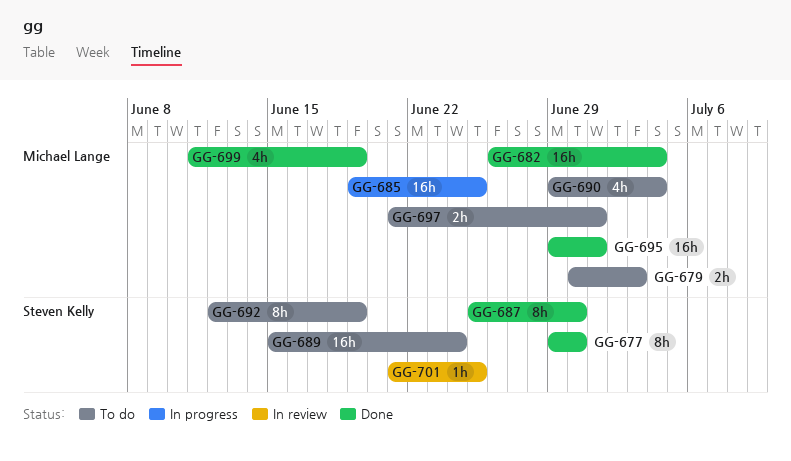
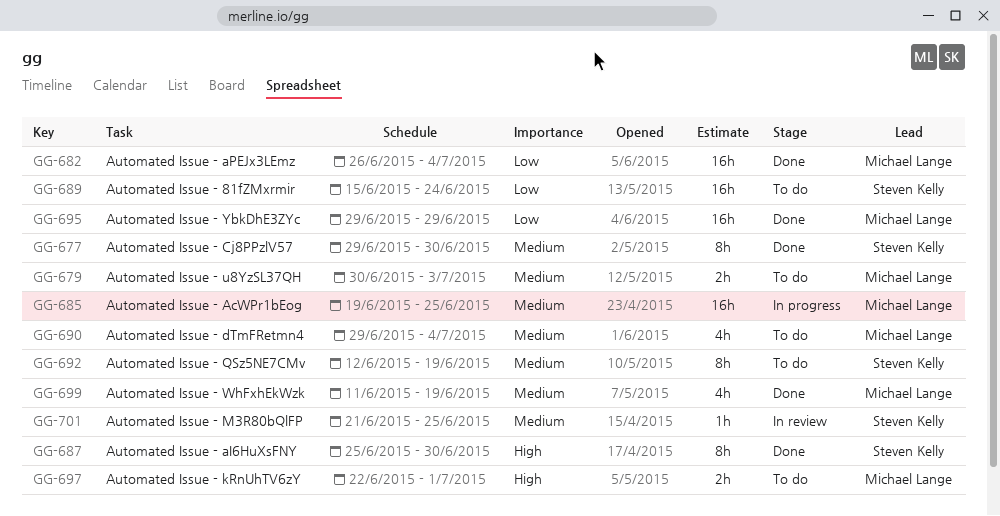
GG-695, due: Jul 1 -> Jun 29
GG-697, start: Jun 21 -> Jun 22

